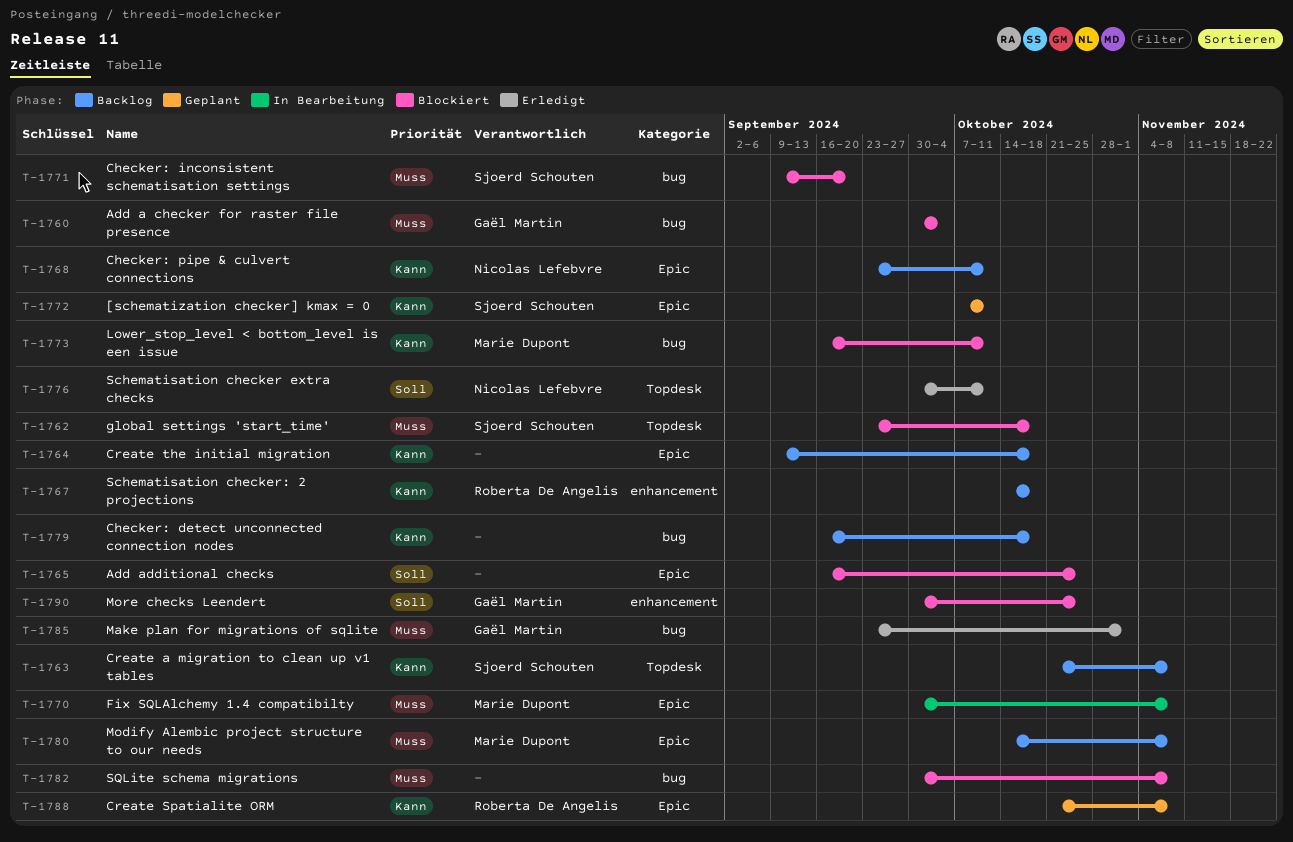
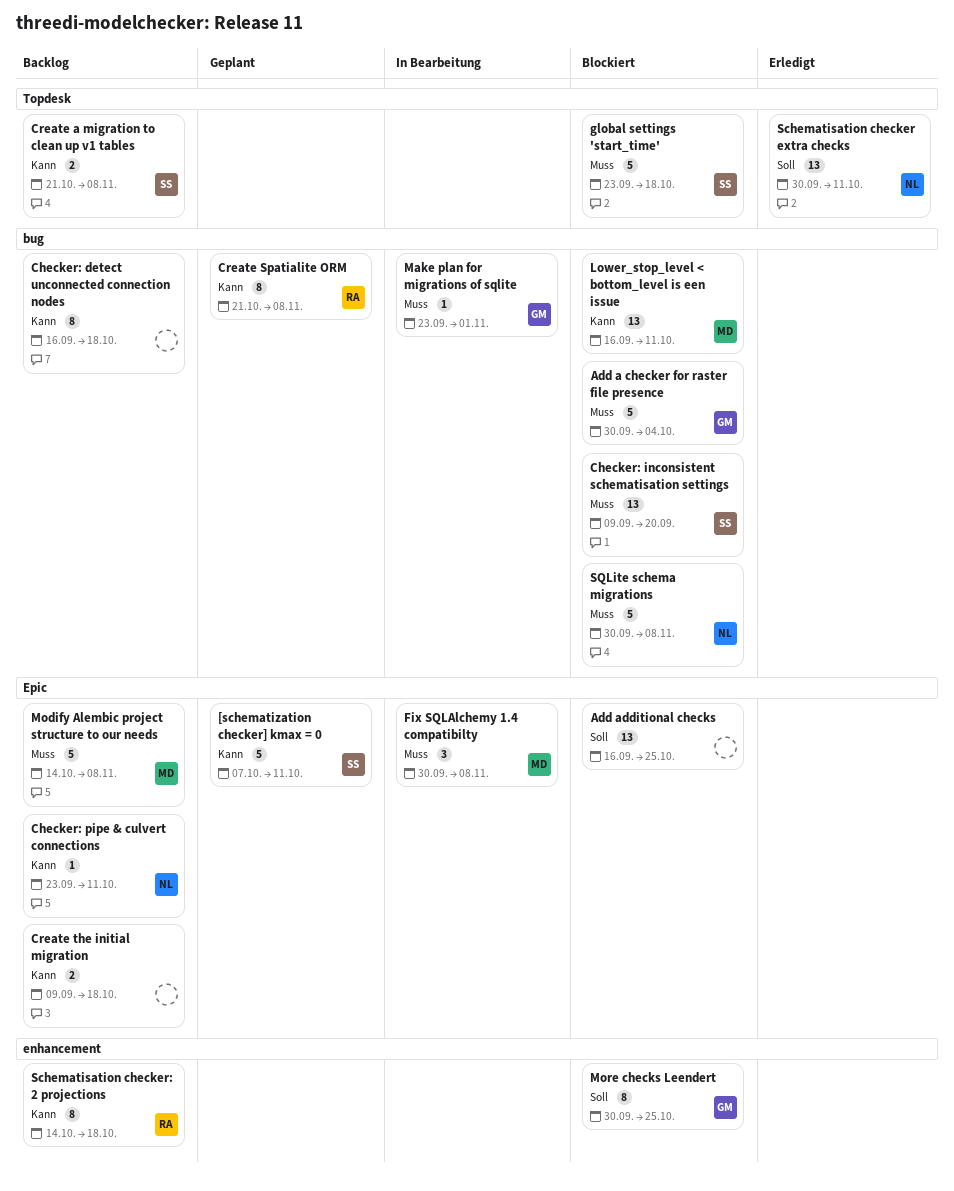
Create Spatialite ORM, label: Epic -> bug
Make plan for migrations of sqlite, status: Erledigt -> In Bearbeitung
SQLite schema migrations, owner: none -> Nicolas Lefebvre

